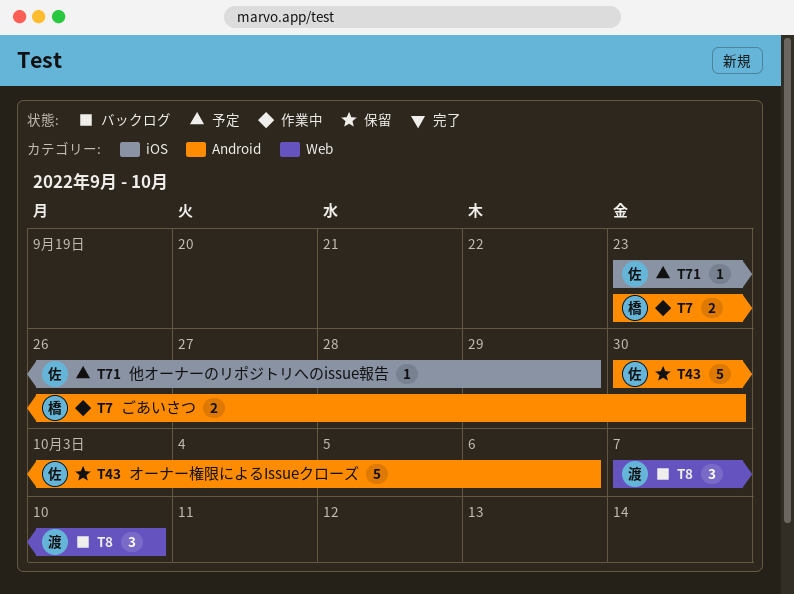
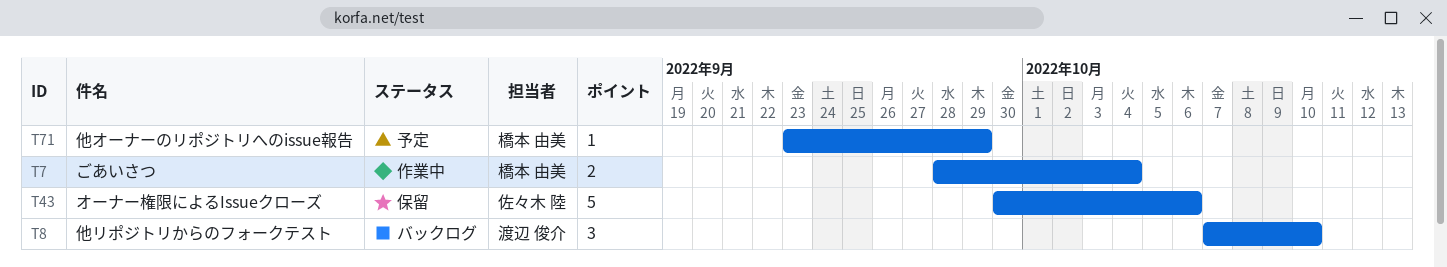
T7, start: Sep 23 -> Sep 28
T7, due: Sep 30 -> Oct 4
T71, owner: 佐々木 陸 -> 橋本 由美

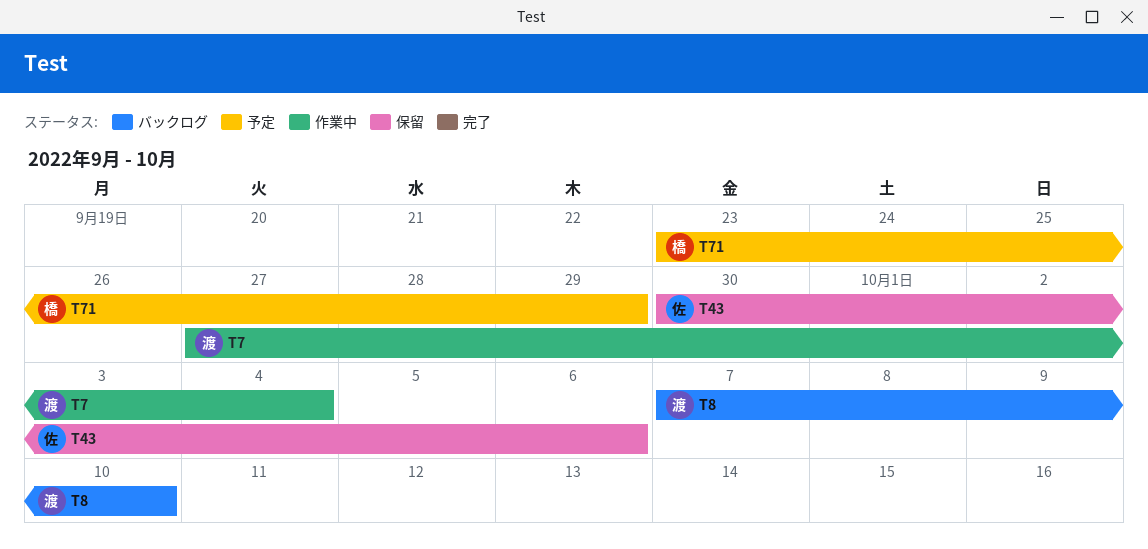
T7, owner: 橋本 由美 -> 渡辺 俊介
T7, start: Sep 28 -> Sep 27

